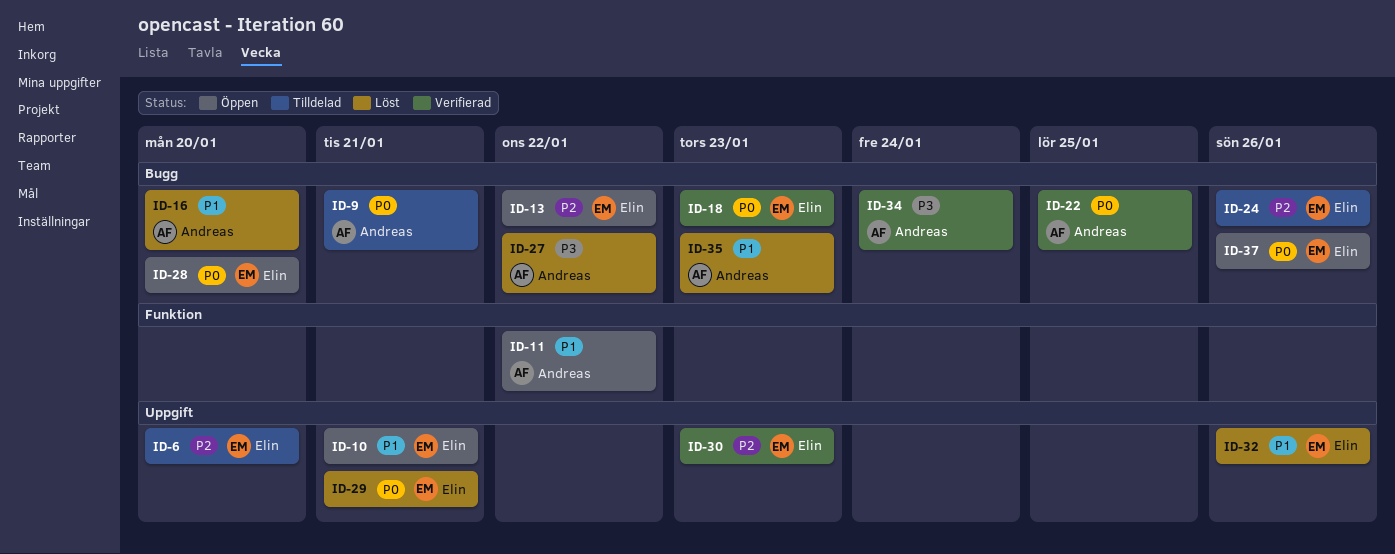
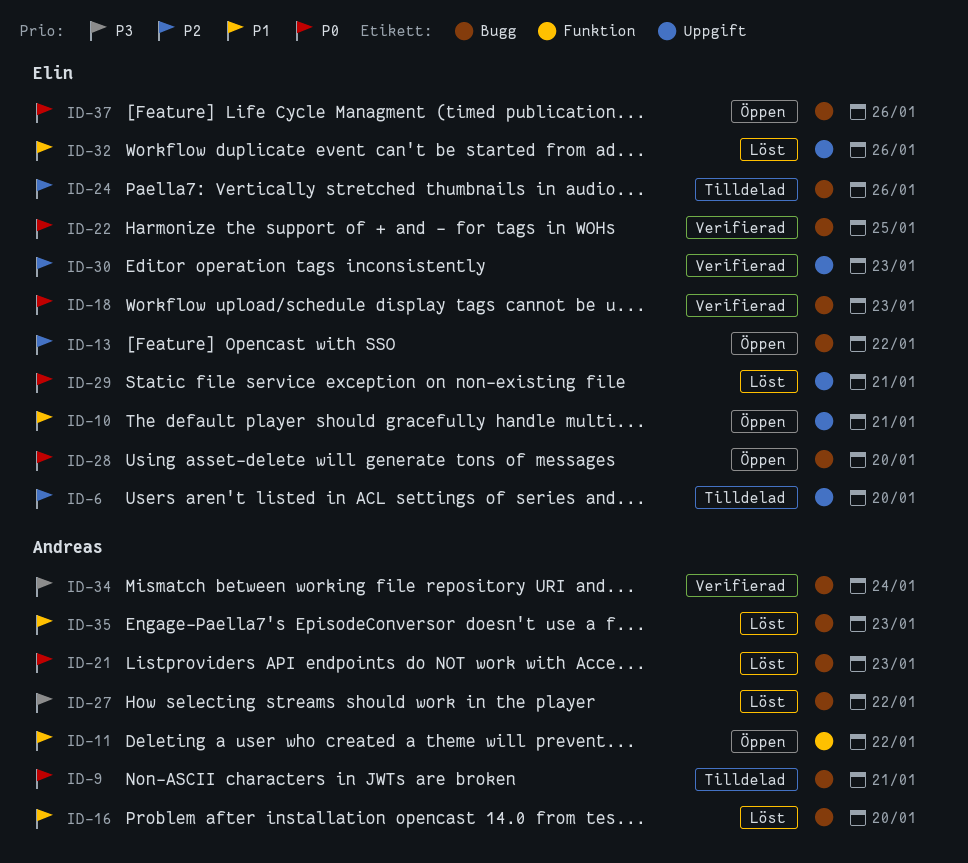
ID-21: none -> present
ID-22, owner: Andreas -> Elin

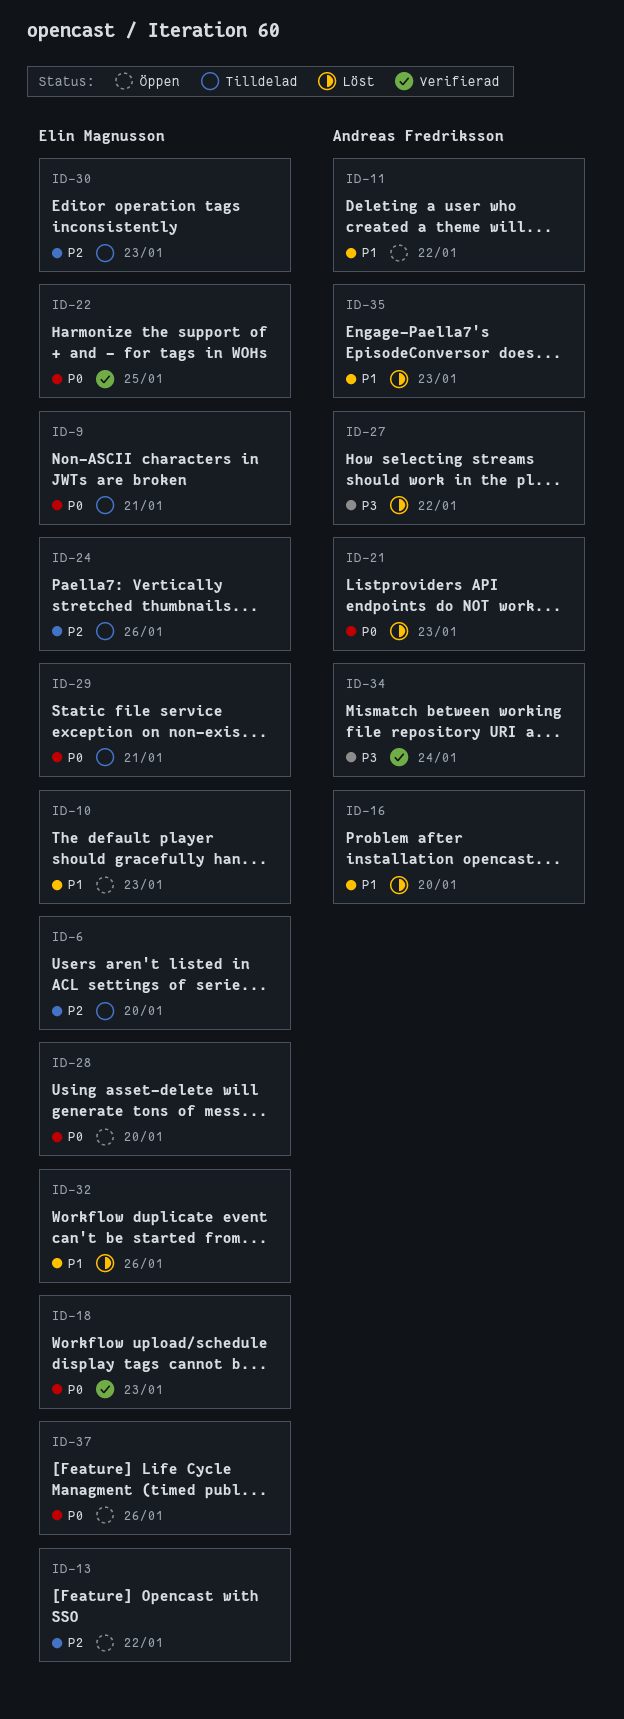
ID-9, owner: Andreas Fredriksson -> Elin Magnusson
ID-10, due: Jan 21 -> Jan 23
ID-29, status: Löst -> Tilldelad
ID-30, status: Verifierad -> Tilldelad

